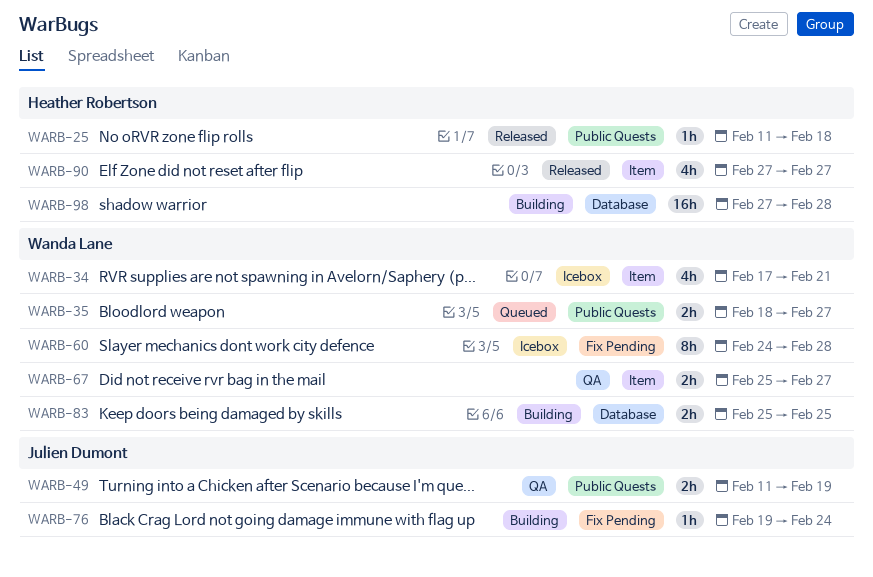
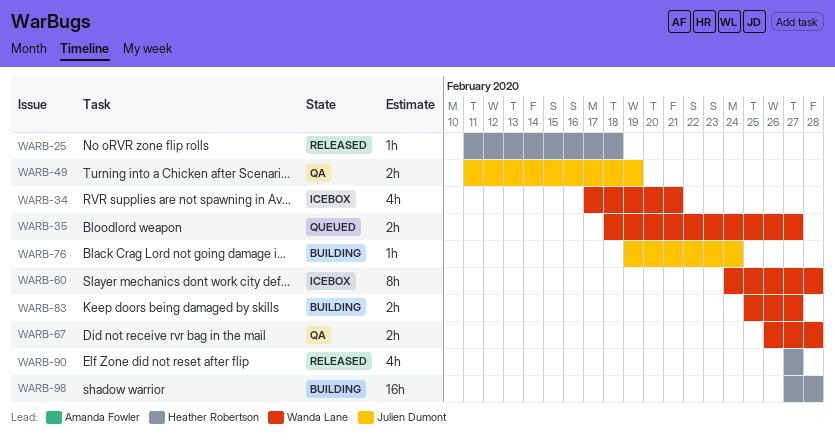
WARB-67, start: Feb 25 -> Feb 26
WARB-67, due: Feb 27 -> Feb 28
WARB-83, due: Feb 25 -> Feb 27

